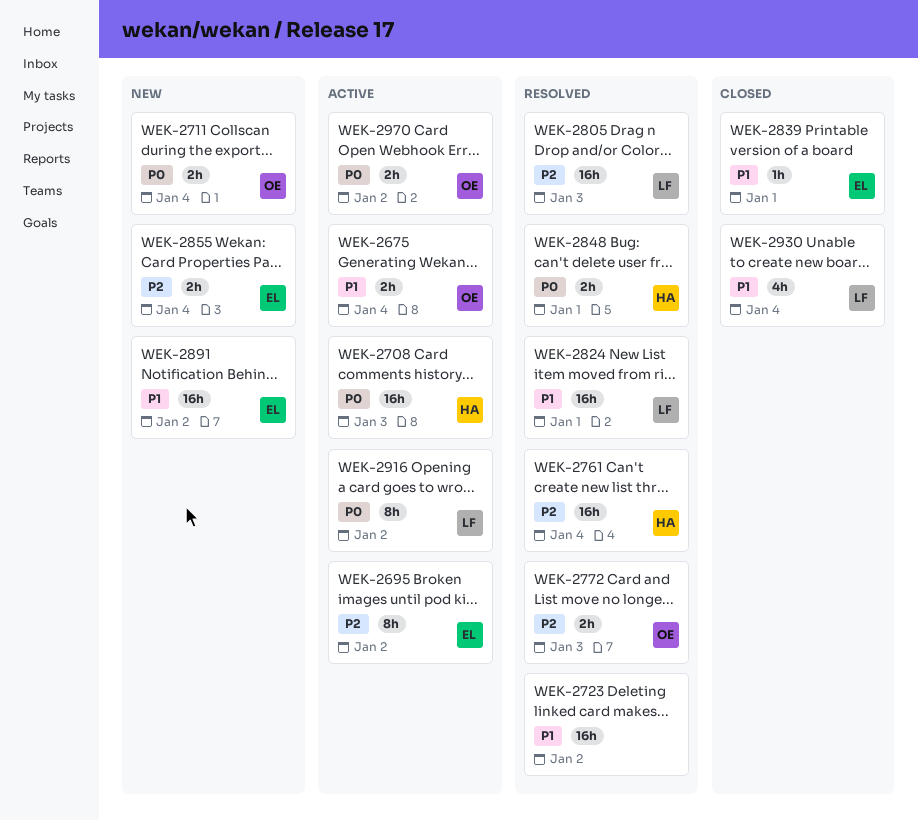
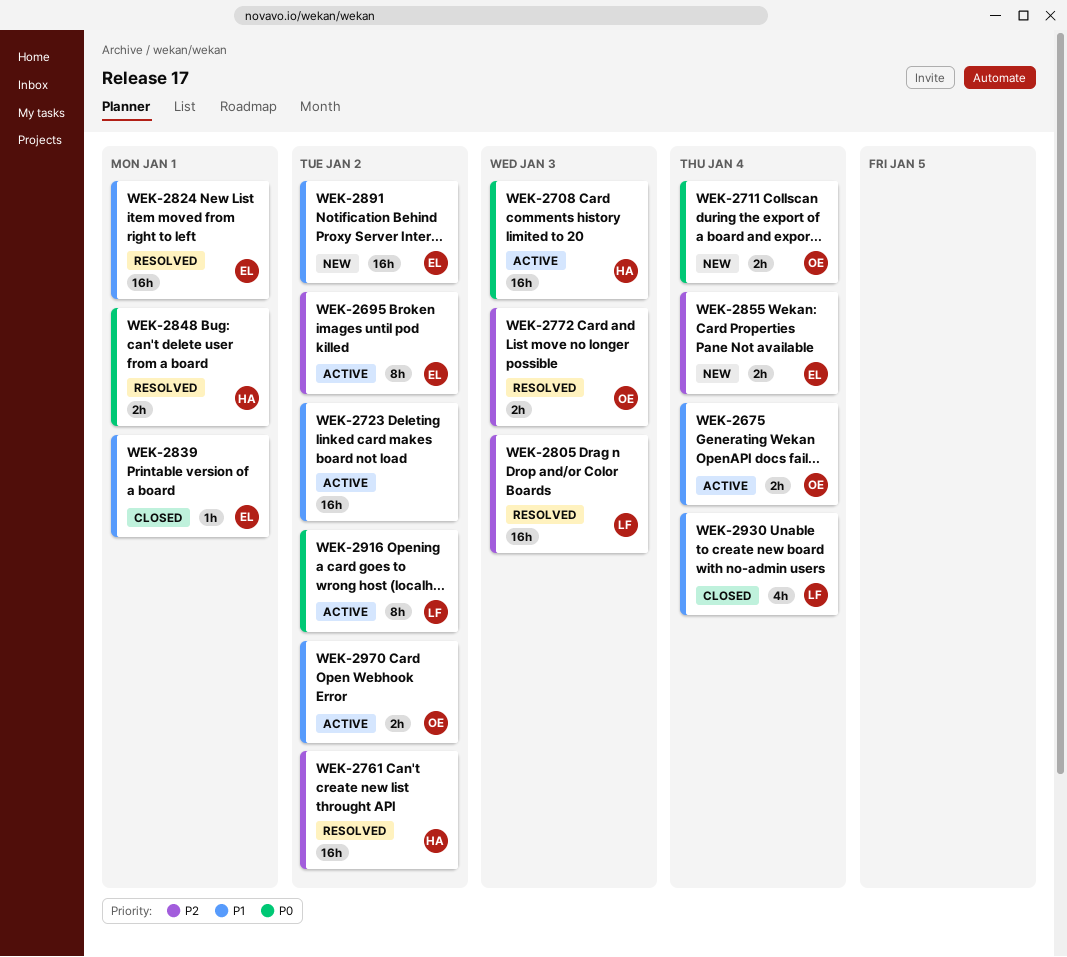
WEK-2723, status: Resolved -> Active
WEK-2761, due: Jan 4 -> Jan 2
WEK-2824, owner: LF -> EL
WEK-2970, priority: P0 -> P1

